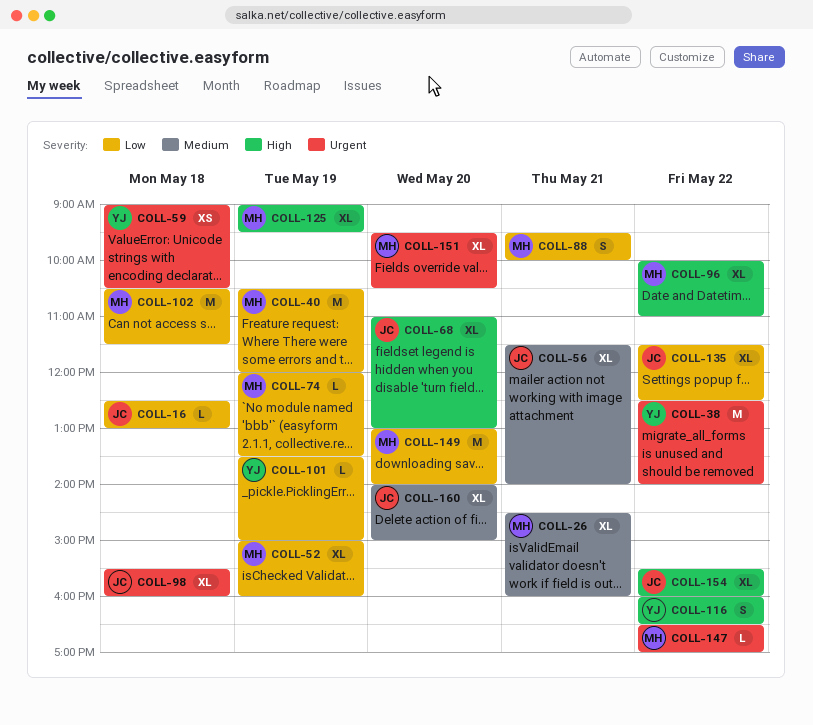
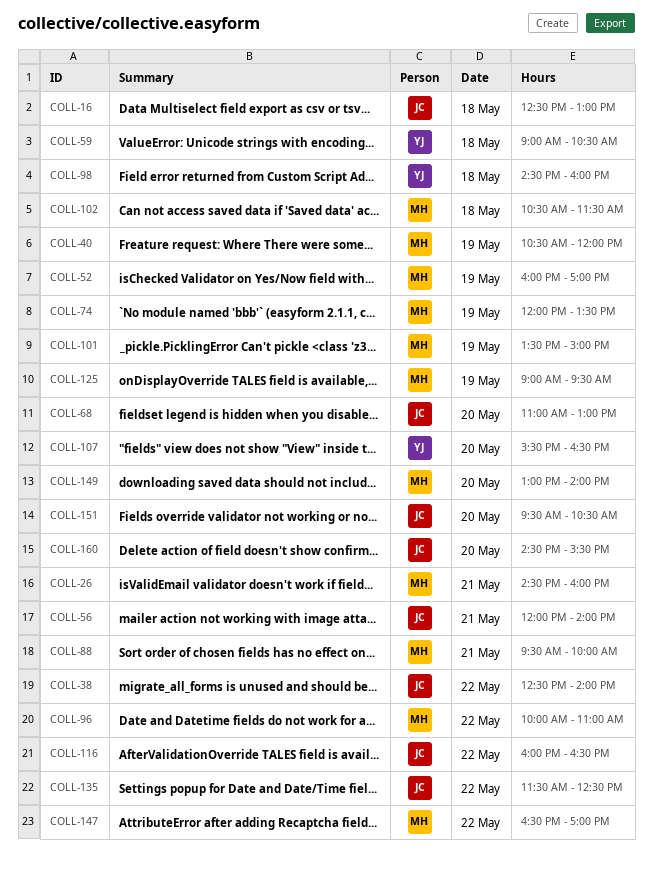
COLL-38, owner: YJ -> JC
COLL-52, begins: 15:00 -> 16:00
COLL-52, ends: 16:00 -> 17:00
COLL-56, begins: 11:30 -> 12:00
COLL-98, owner: JC -> YJ
COLL-98, begins: 15:30 -> 14:30
COLL-101, owner: YJ -> MH
COLL-107: none -> present
COLL-116, owner: YJ -> JC
COLL-151, owner: MH -> JC
COLL-154: present -> none
COLL-160, begins: 14:00 -> 14:30
COLL-160, ends: 15:00 -> 15:30

